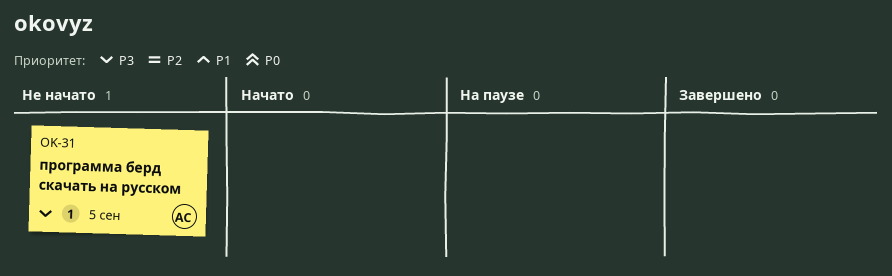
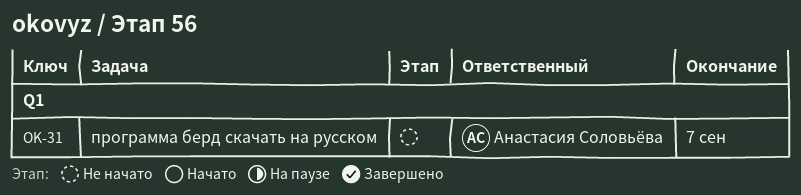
OK-31, due: Sep 5 -> Sep 7

